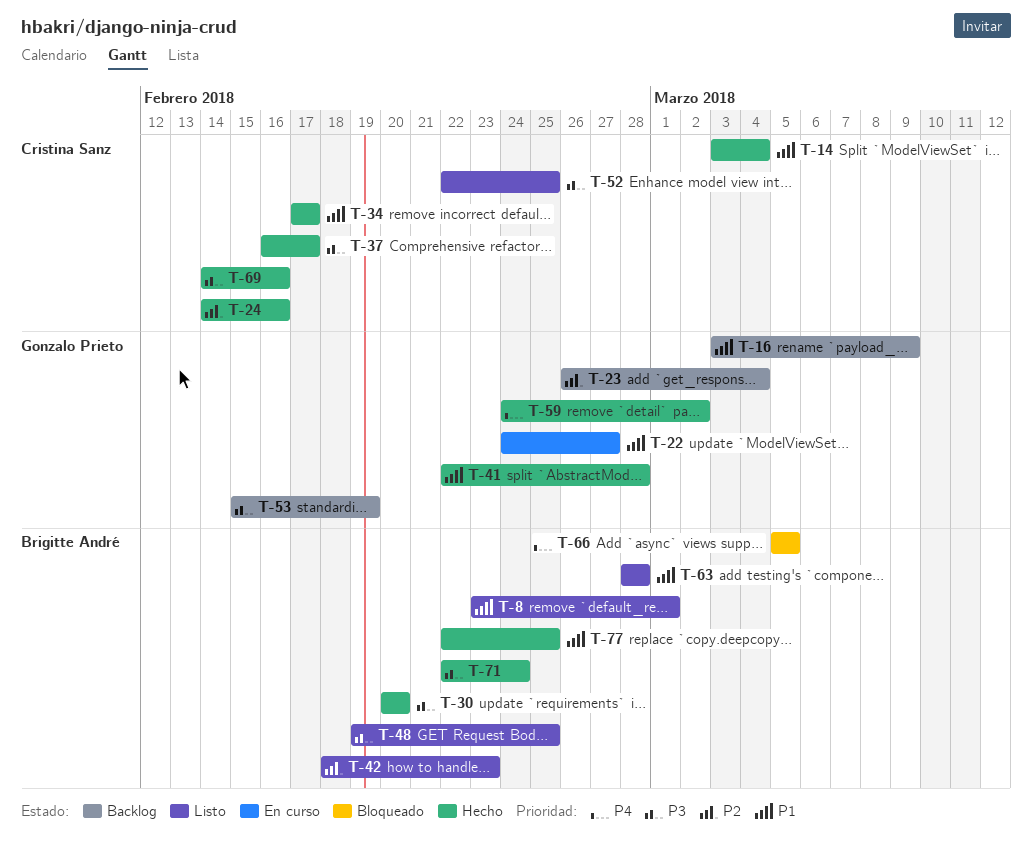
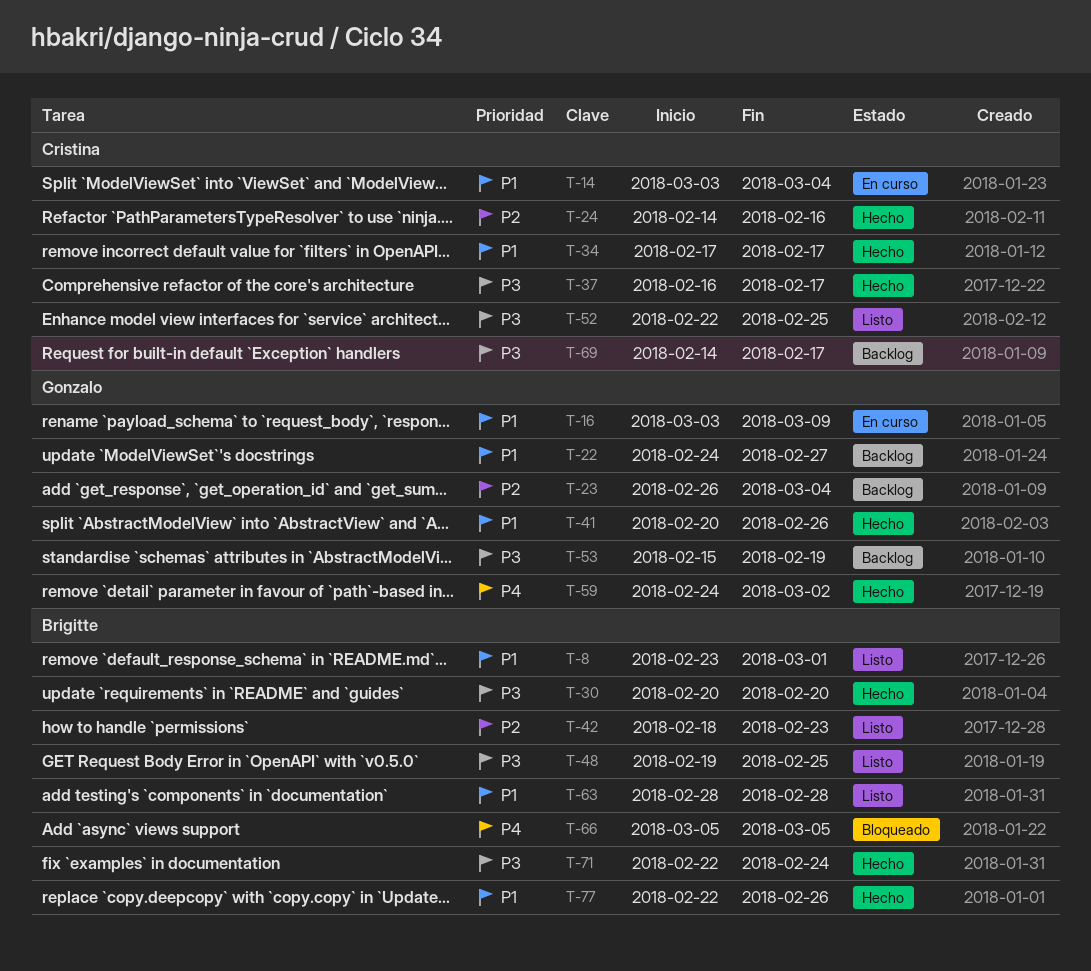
T-14, status: Hecho -> En curso
T-16, status: Backlog -> En curso
T-22, status: En curso -> Backlog
T-41, start: Feb 22 -> Feb 20
T-41, due: Feb 28 -> Feb 26
T-69, status: Hecho -> Backlog
T-69, due: Feb 16 -> Feb 17
T-77, due: Feb 25 -> Feb 26

